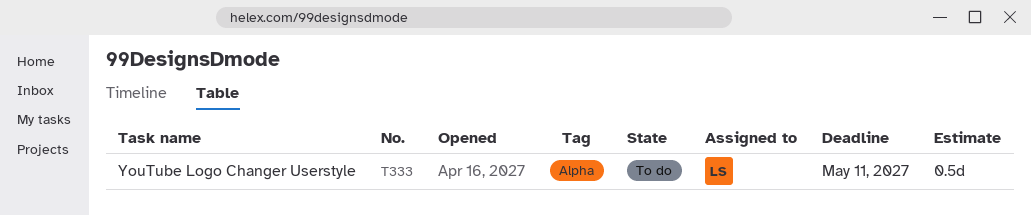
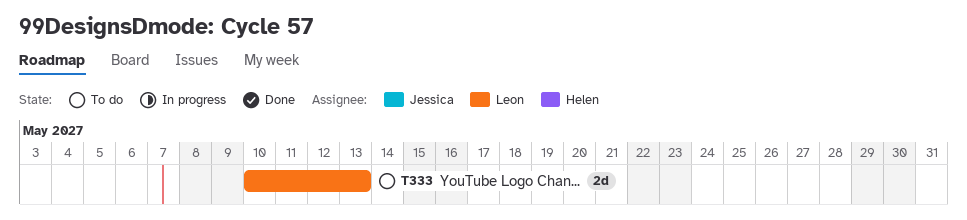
T333, estimate: 0.5d -> 2d
T333, due: May 11 -> May 13

